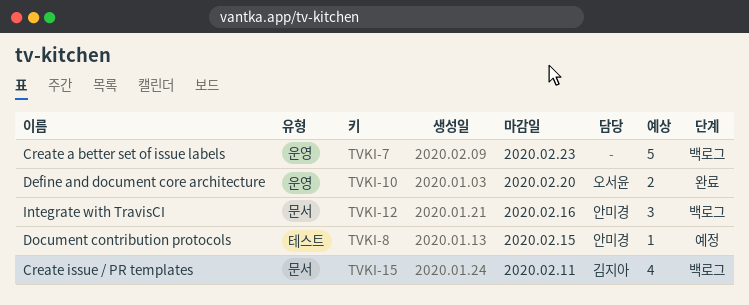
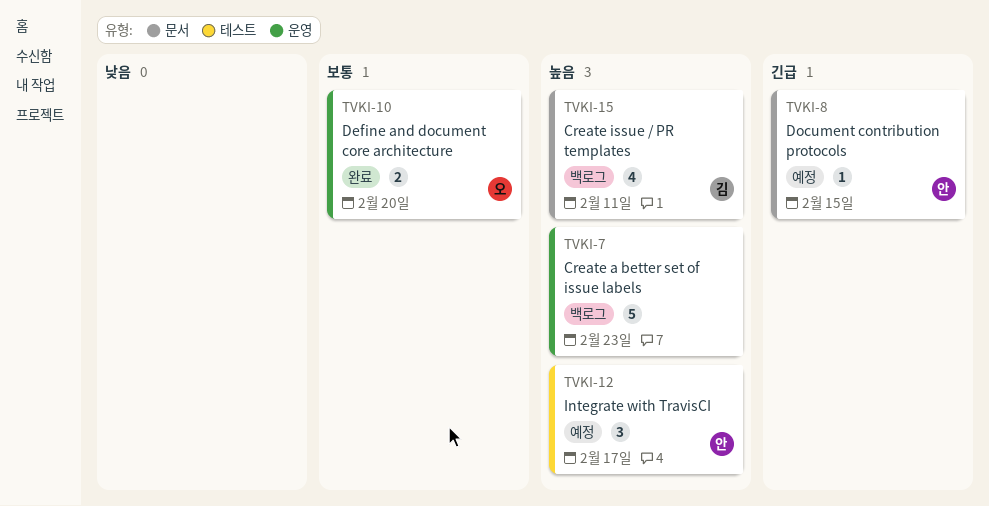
TVKI-8, label: 테스트 -> 문서
TVKI-12, status: 백로그 -> 예정
TVKI-12, label: 문서 -> 테스트
TVKI-12, due: Feb 16 -> Feb 17

